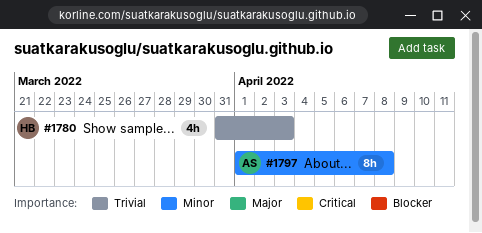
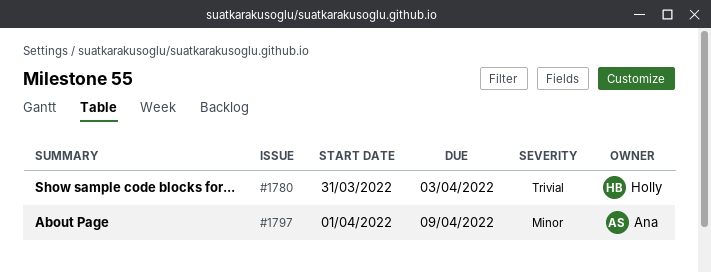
#1797, due: Apr 8 -> Apr 9

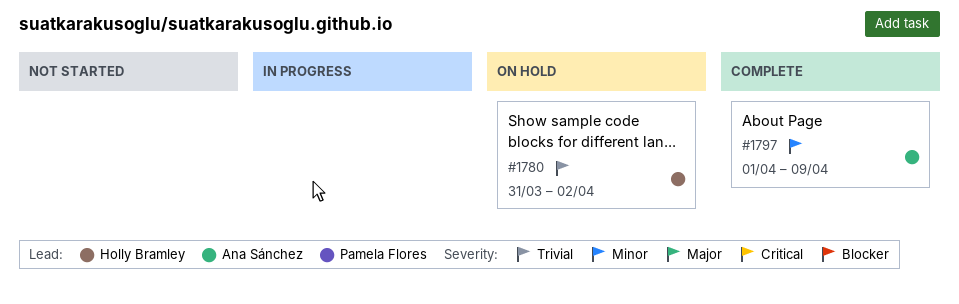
#1780, due: Apr 3 -> Apr 2

